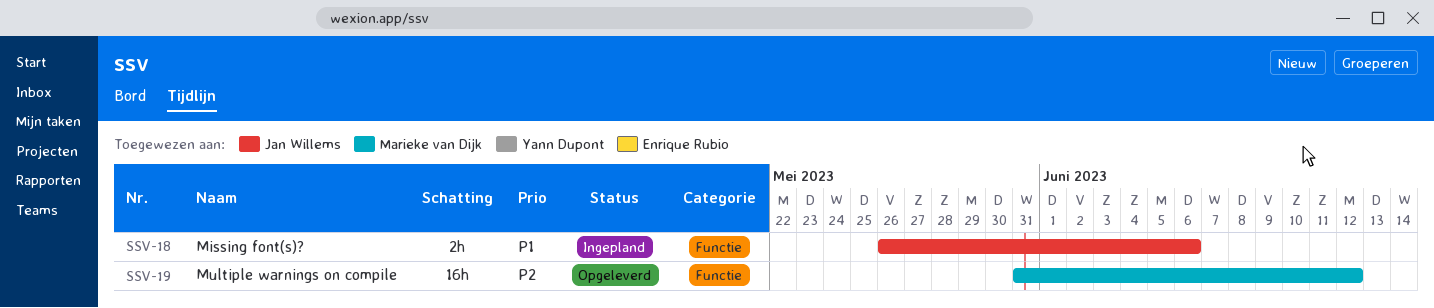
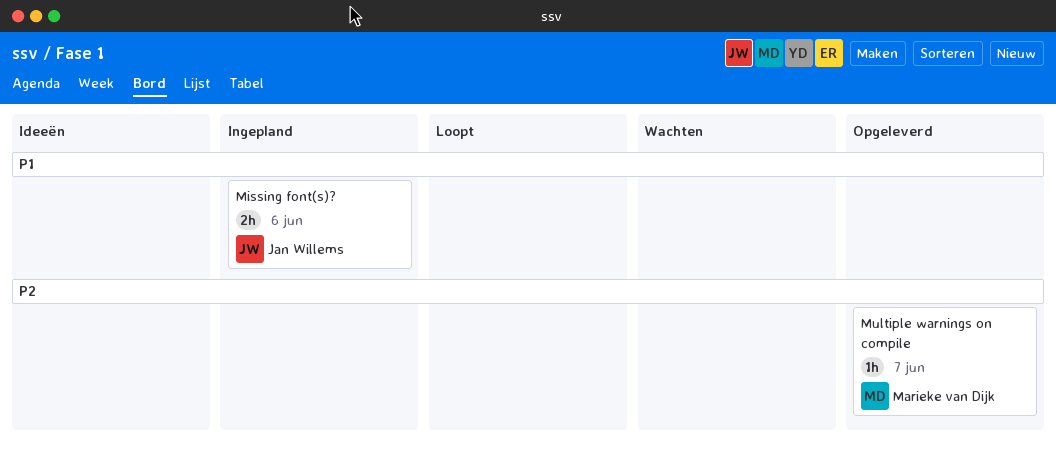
Multiple warnings on compile, estimate: 16h -> 1h
Multiple warnings on compile, due: Jun 12 -> Jun 7

